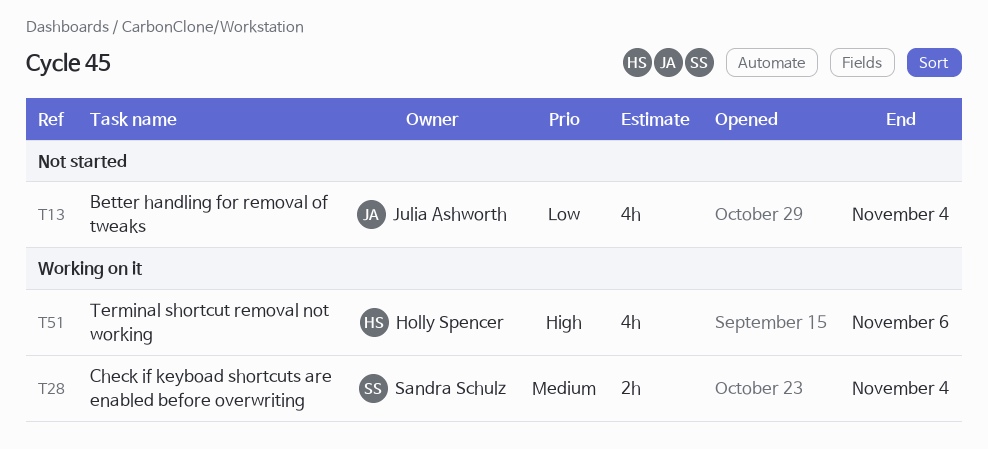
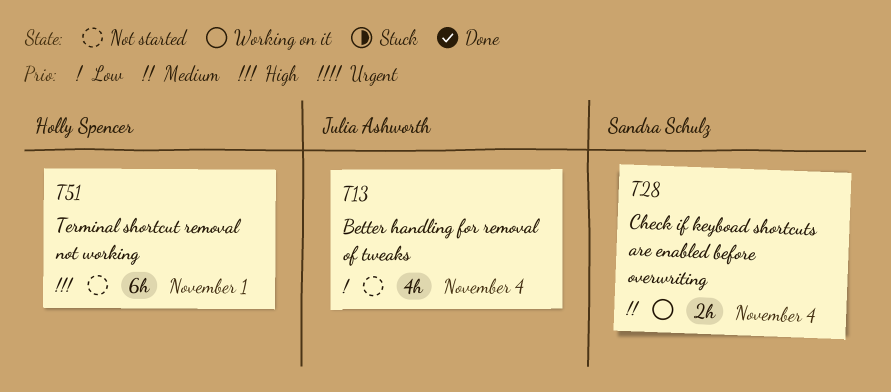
T51, status: Working on it -> Not started
T51, estimate: 4h -> 6h
T51, due: Nov 6 -> Nov 1

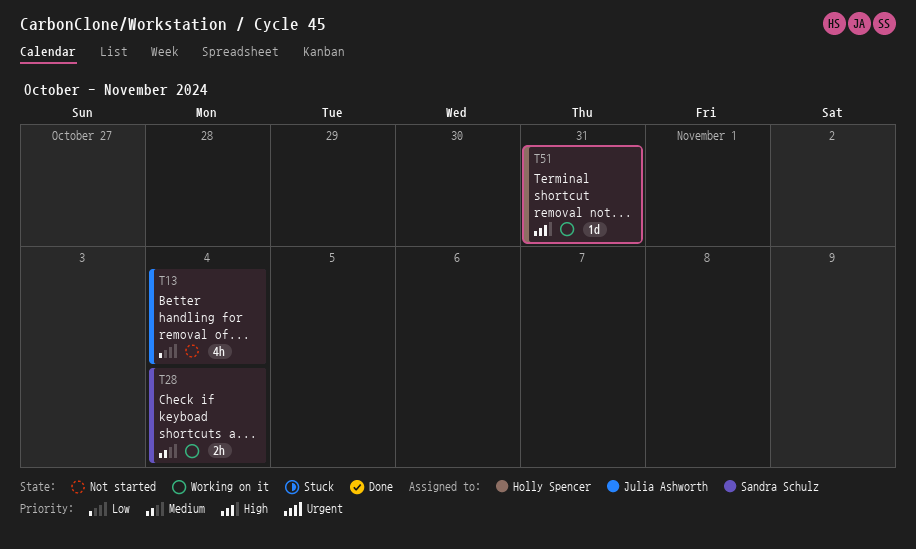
T51, status: Not started -> Working on it
T51, estimate: 6h -> 1d
T51, due: Nov 1 -> Oct 31

